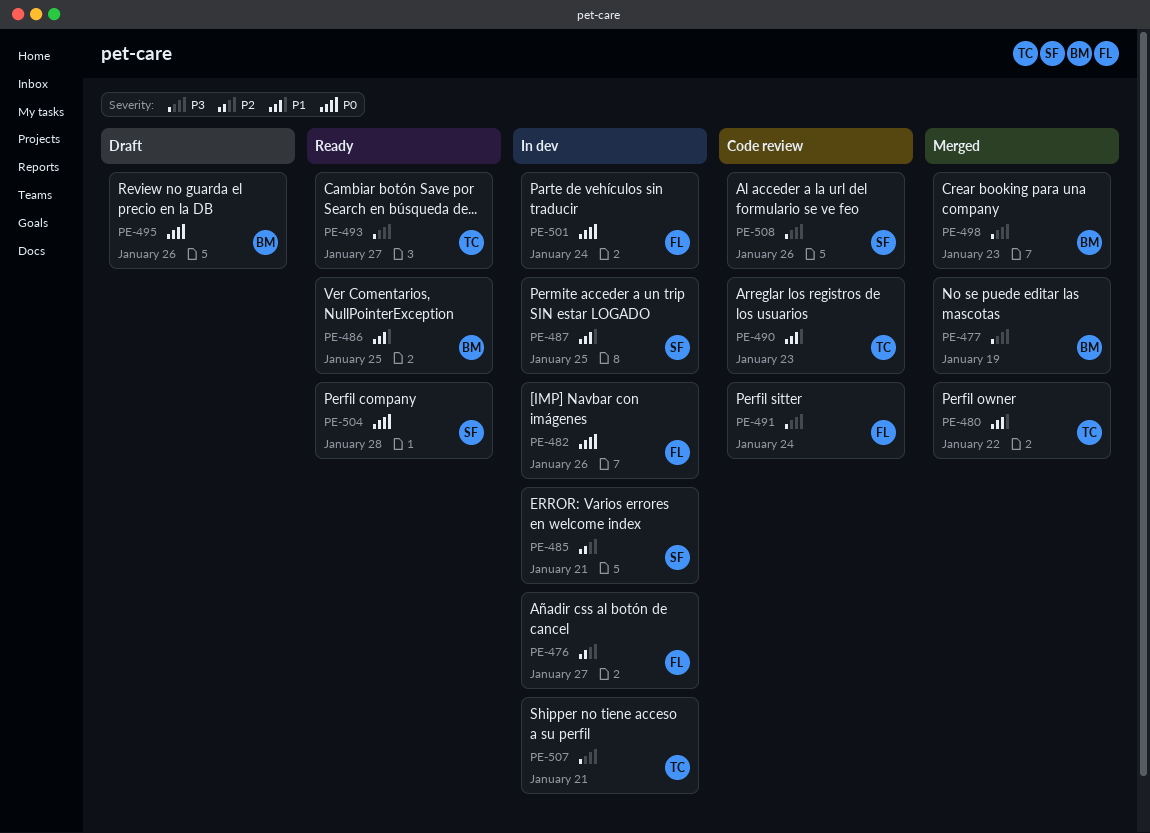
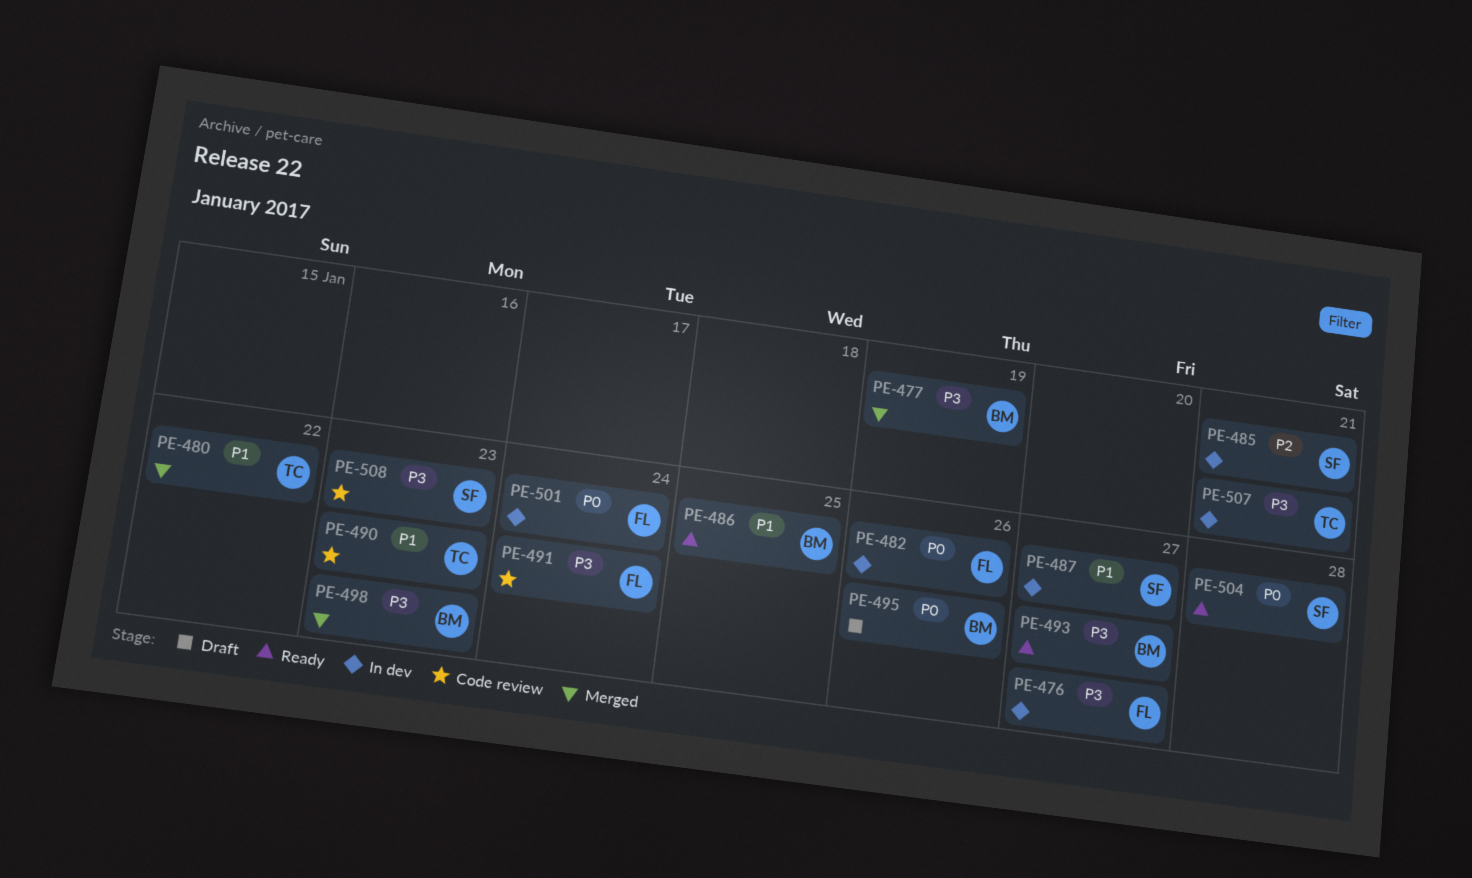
PE-476, priority: P2 -> P3
PE-487, due: Jan 25 -> Jan 27
PE-493, owner: TC -> BM
PE-508, due: Jan 26 -> Jan 23

